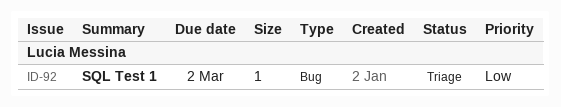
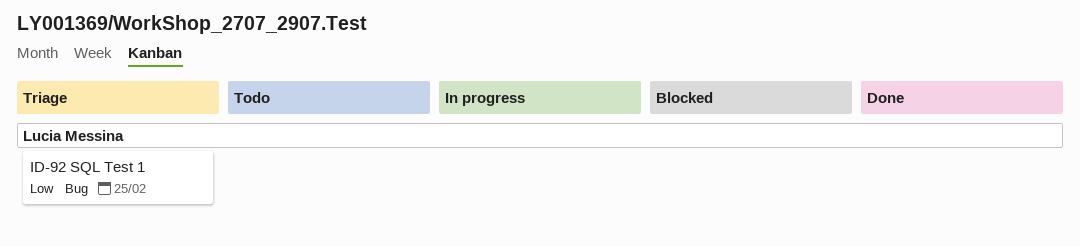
ID-92, due: Mar 2 -> Feb 25

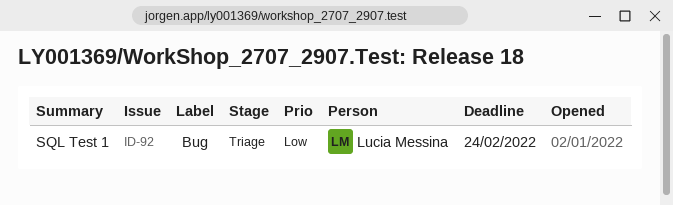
ID-92, due: Feb 25 -> Feb 24

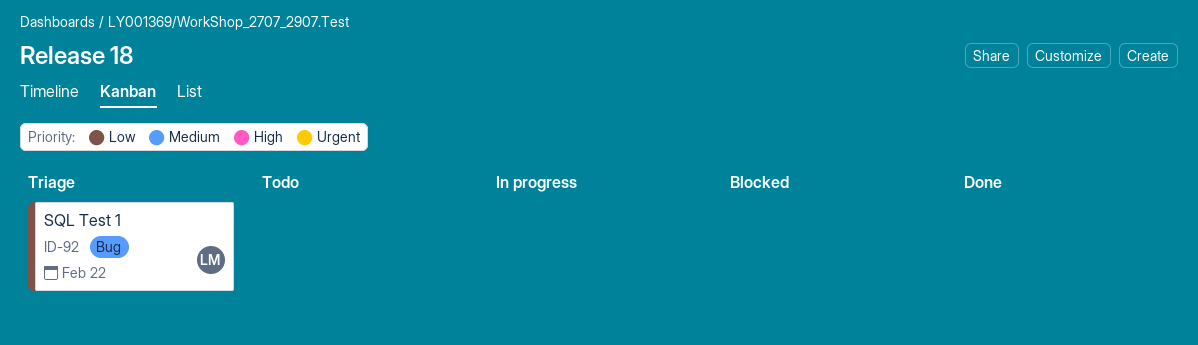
ID-92, due: Feb 24 -> Feb 22

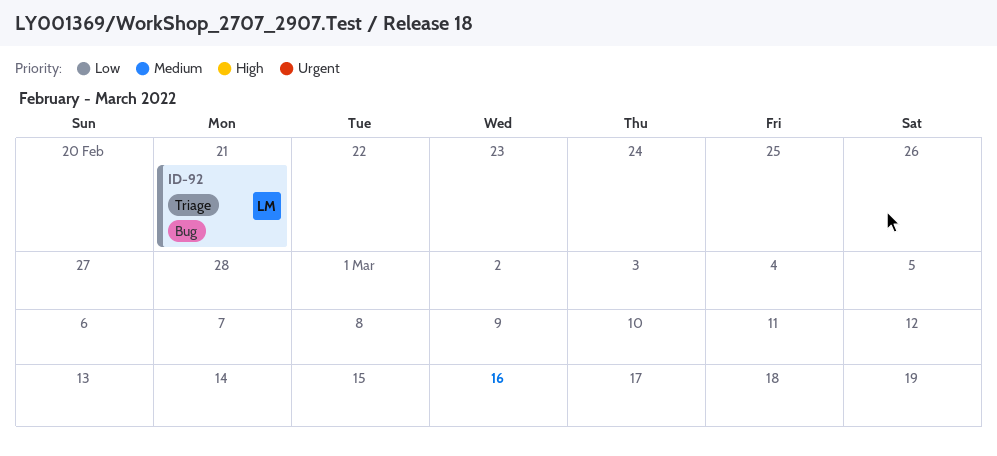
ID-92, due: Feb 22 -> Feb 21

